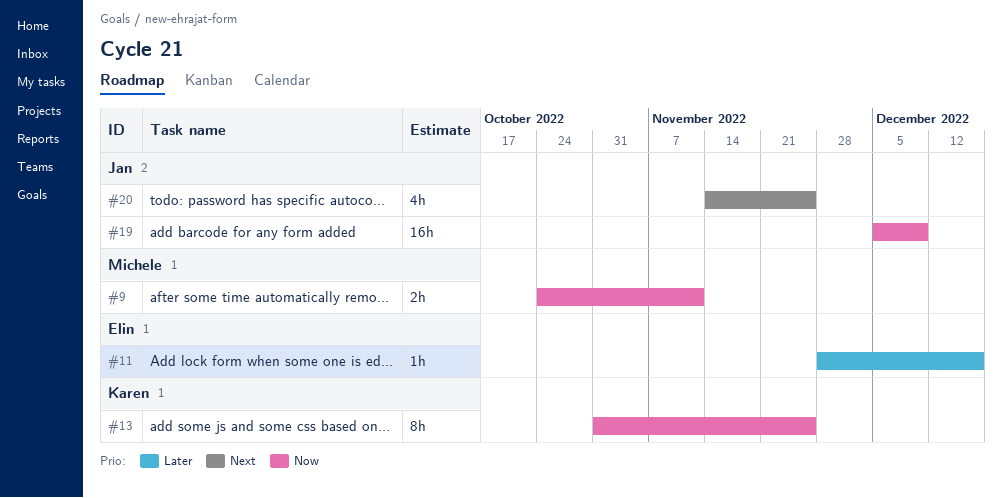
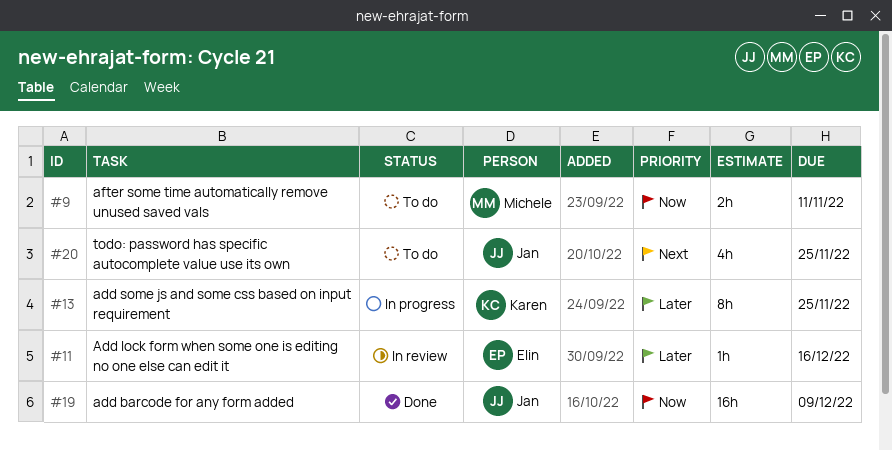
#13, priority: Now -> Later

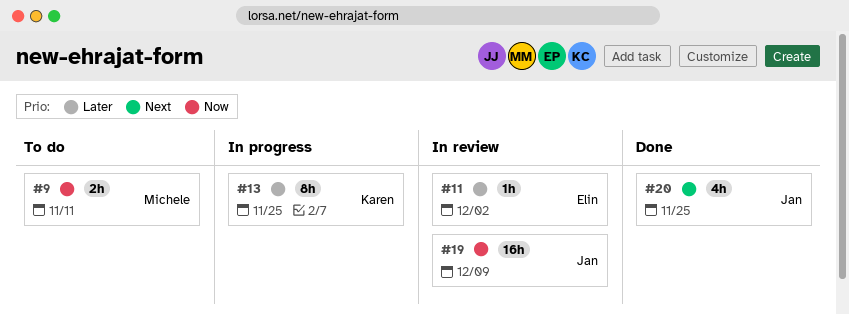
#11, due: Dec 16 -> Dec 2
#19, status: Done -> In review
#20, status: To do -> Done

